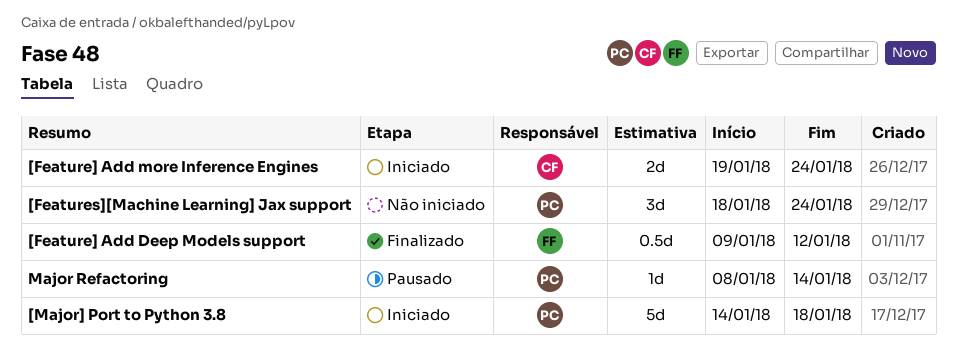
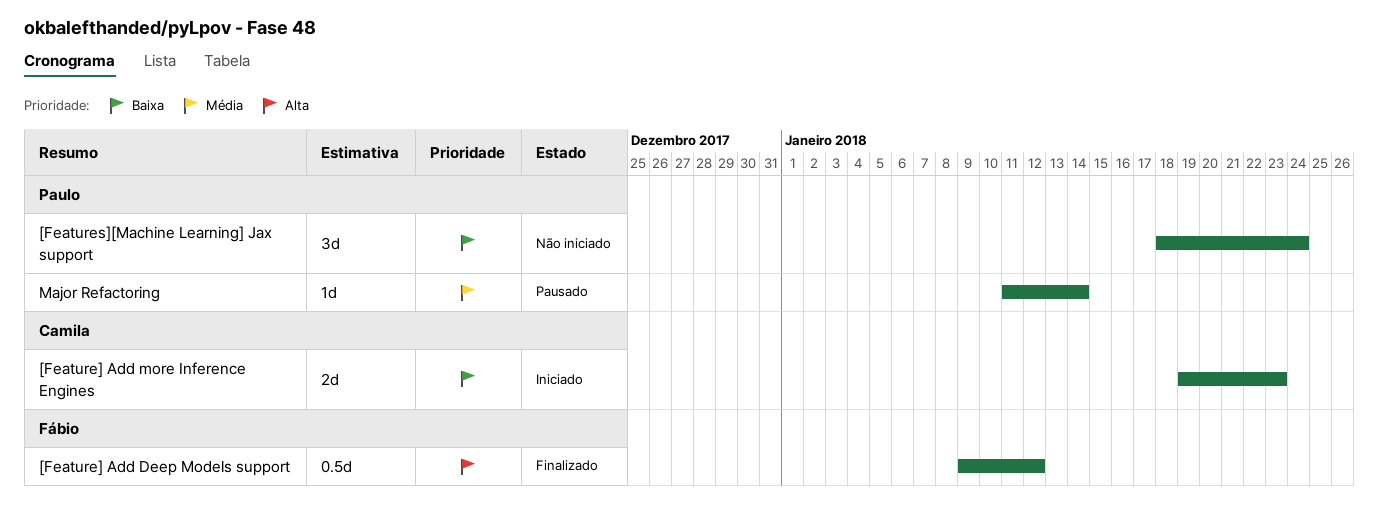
[Feature] Add more Inference Engines, due: Jan 24 -> Jan 23
[Major] Port to Python 3.8: present -> none
Major Refactoring, start: Jan 8 -> Jan 11

